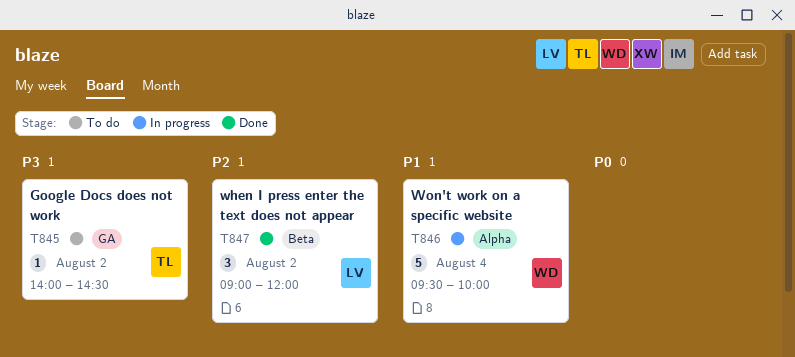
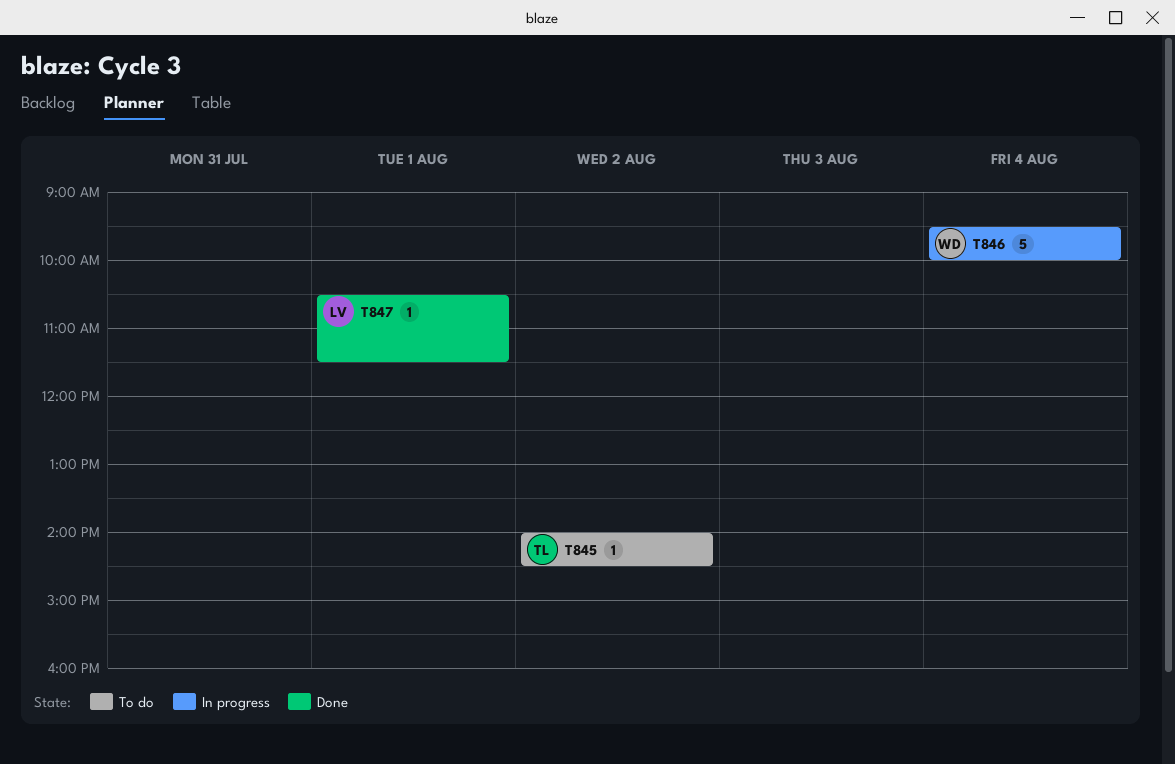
T847, estimate: 3 -> 1
T847, day: Aug 2 -> Aug 1
T847, begins: 09:00 -> 10:30
T847, ends: 12:00 -> 11:30

